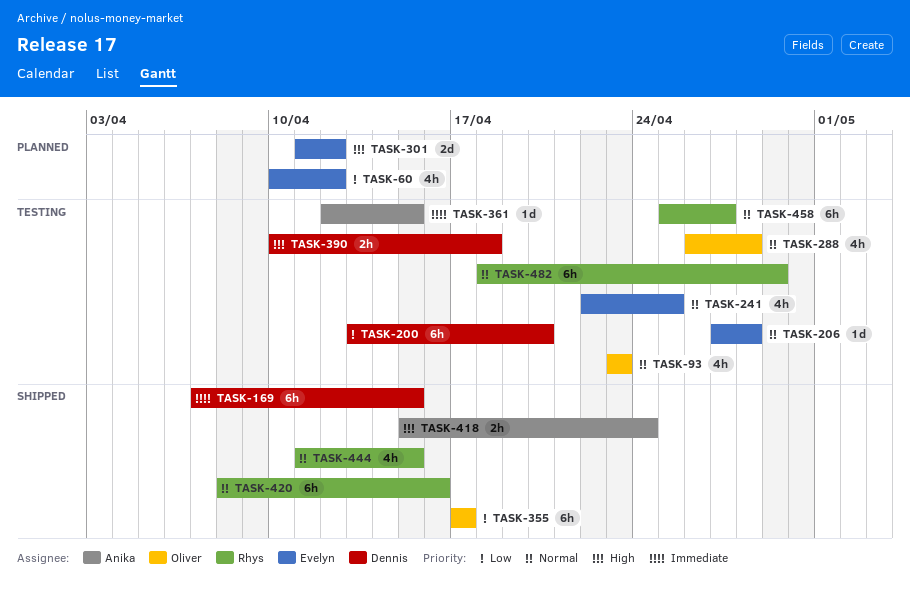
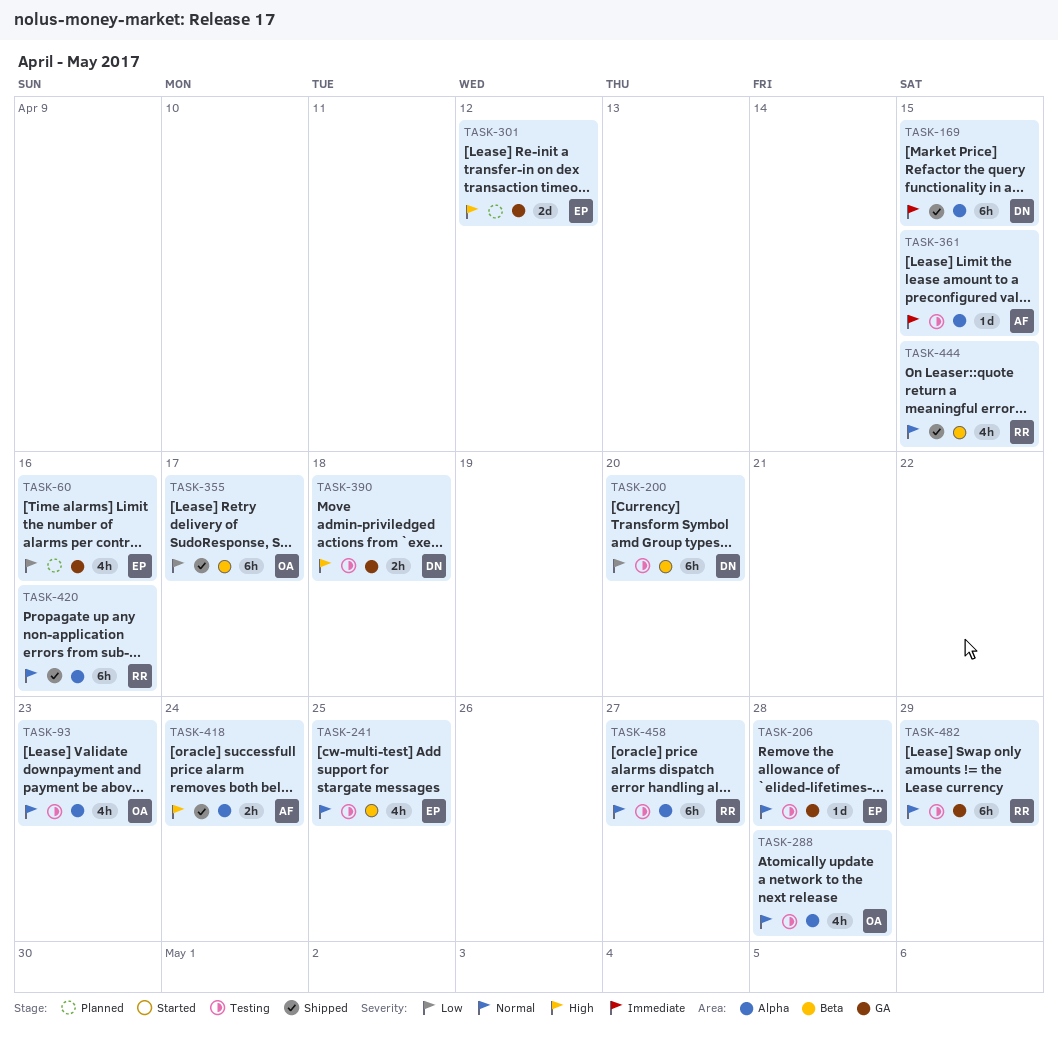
TASK-60, due: Apr 12 -> Apr 16

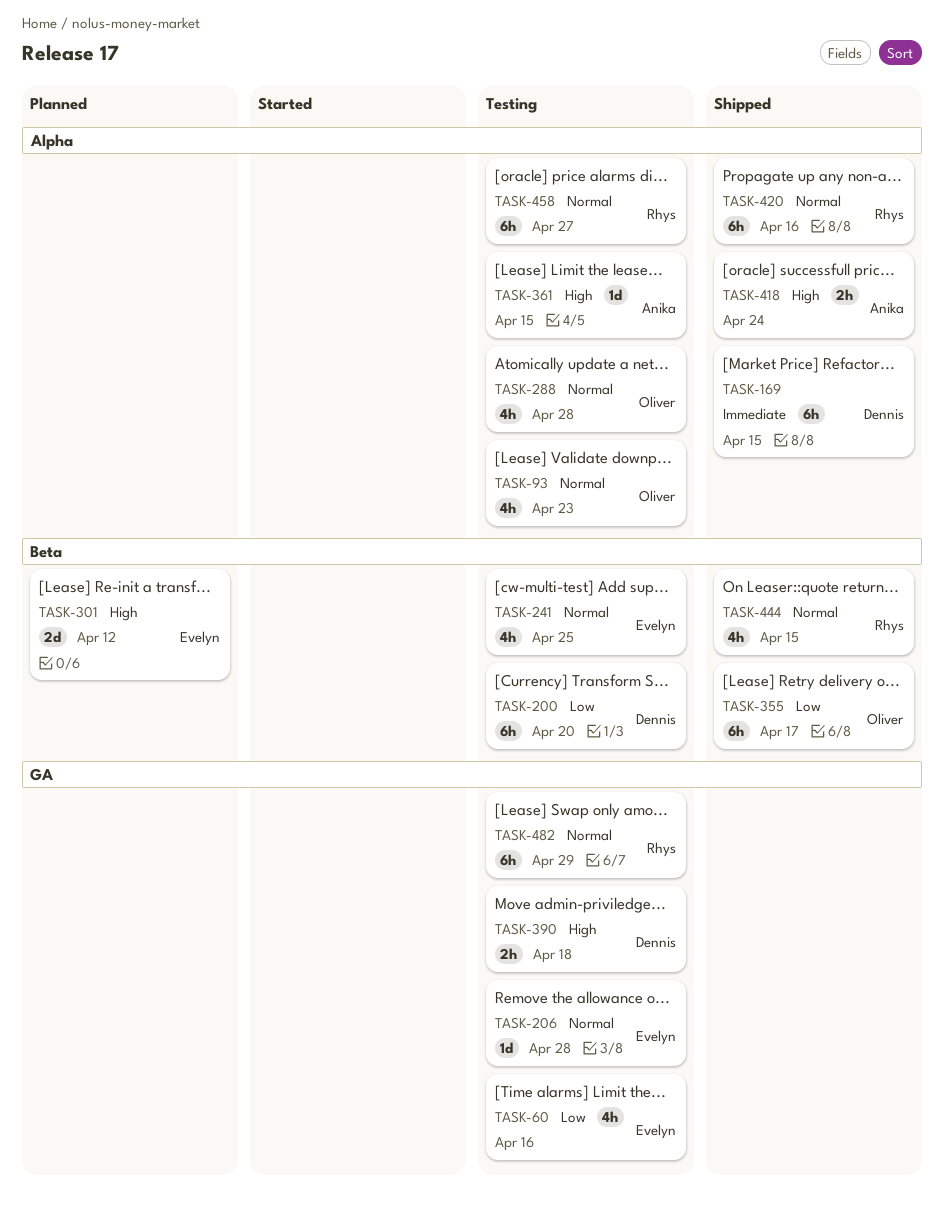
TASK-60, status: Planned -> Testing
TASK-301, label: GA -> Beta
TASK-361, priority: Immediate -> High

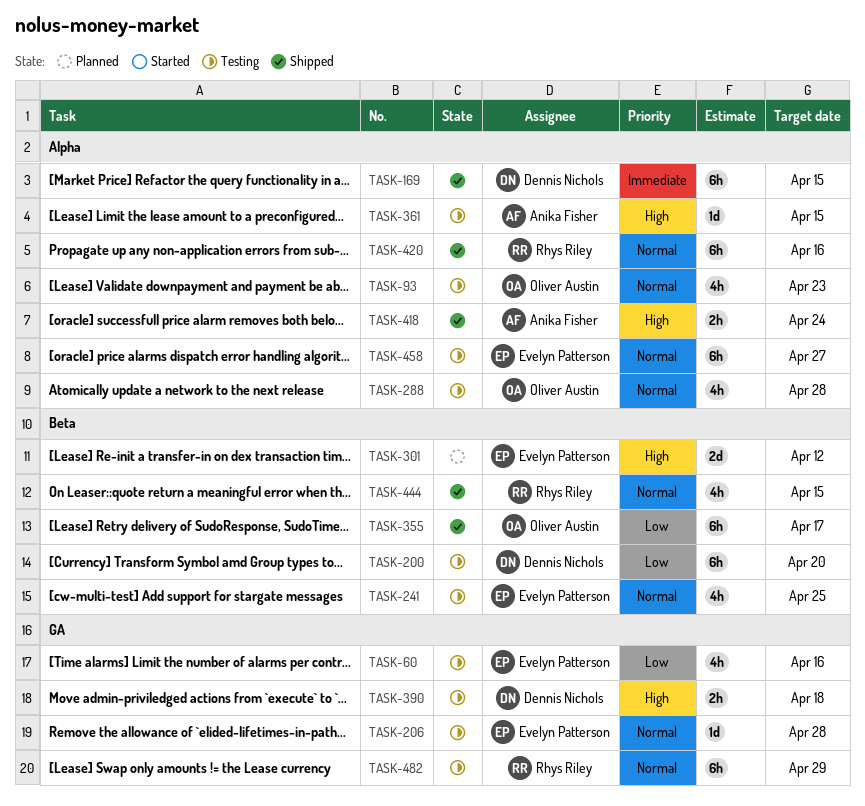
TASK-458, owner: Rhys Riley -> Evelyn Patterson

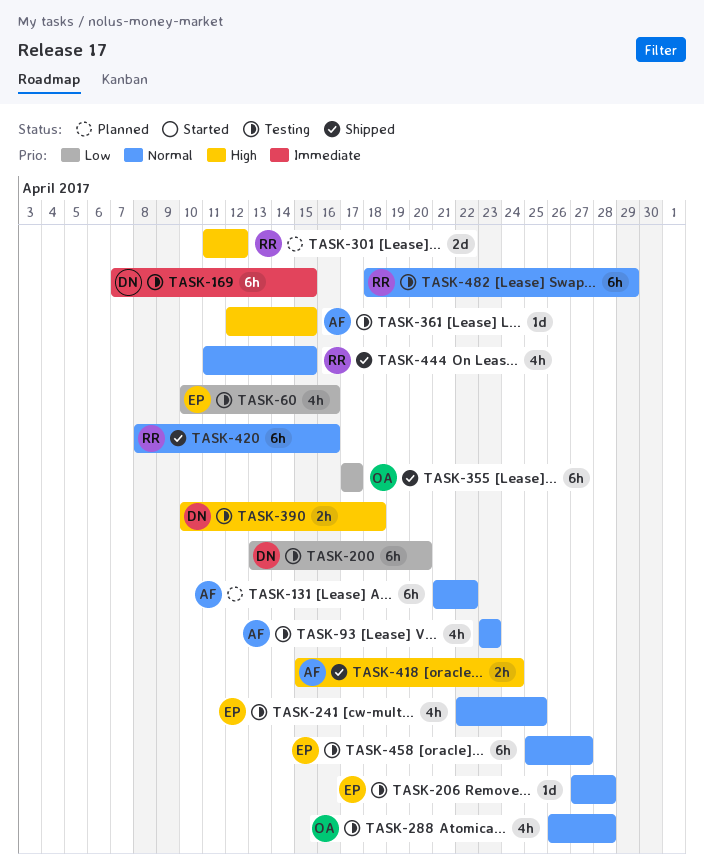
TASK-93, owner: Oliver Austin -> Anika Fisher
TASK-131: none -> present
TASK-169, status: Shipped -> Testing
TASK-301, owner: Evelyn Patterson -> Rhys Riley

